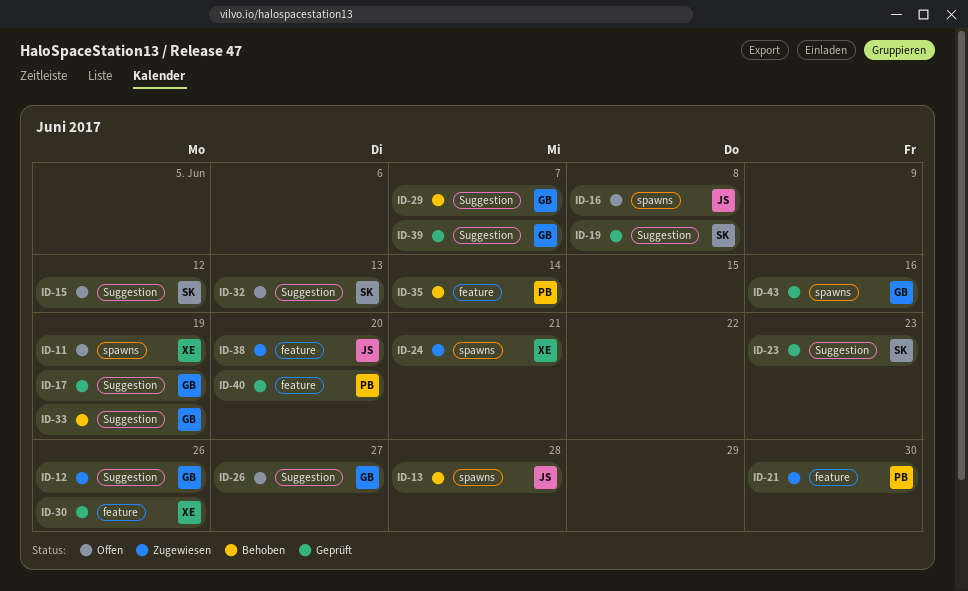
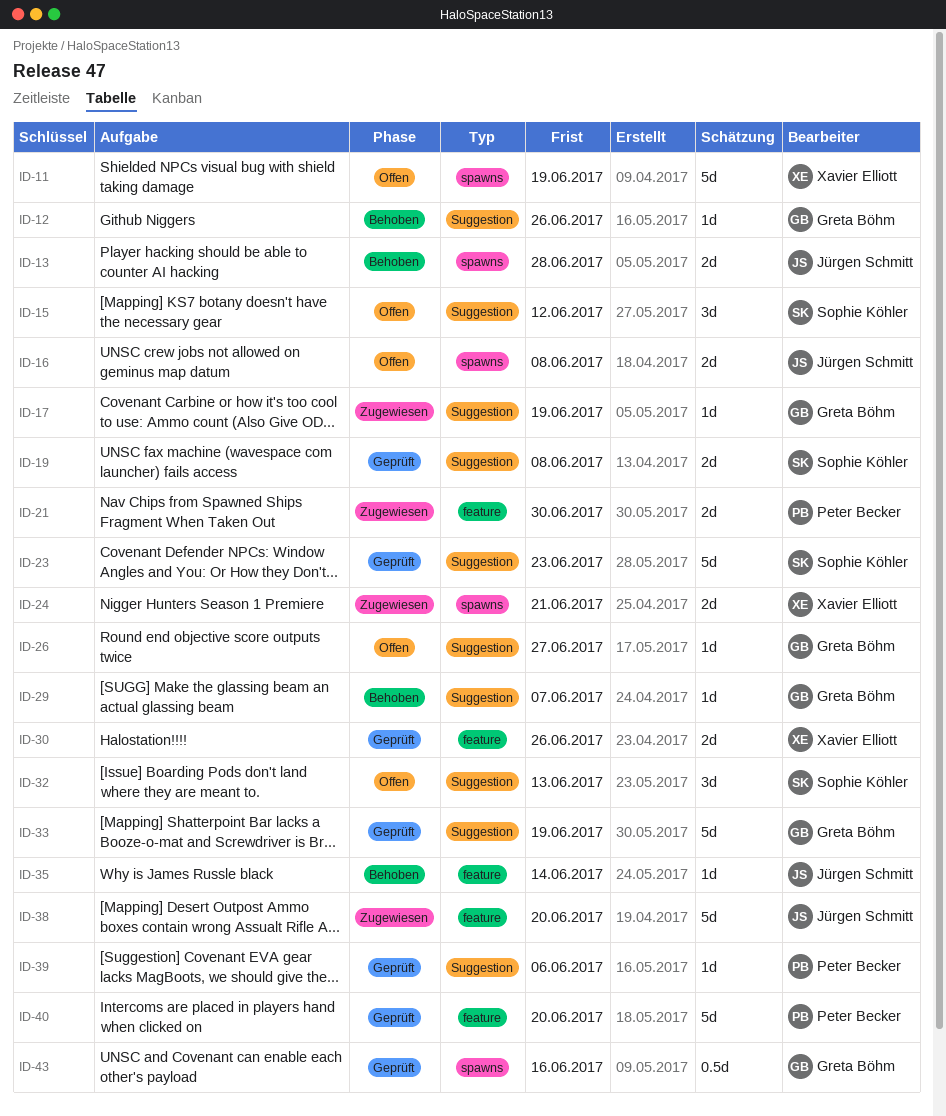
ID-12, status: Zugewiesen -> Behoben
ID-17, status: Geprüft -> Zugewiesen
ID-33, status: Behoben -> Geprüft
ID-35, owner: Peter Becker -> Jürgen Schmitt
ID-39, owner: Greta Böhm -> Peter Becker
ID-39, due: Jun 7 -> Jun 6

